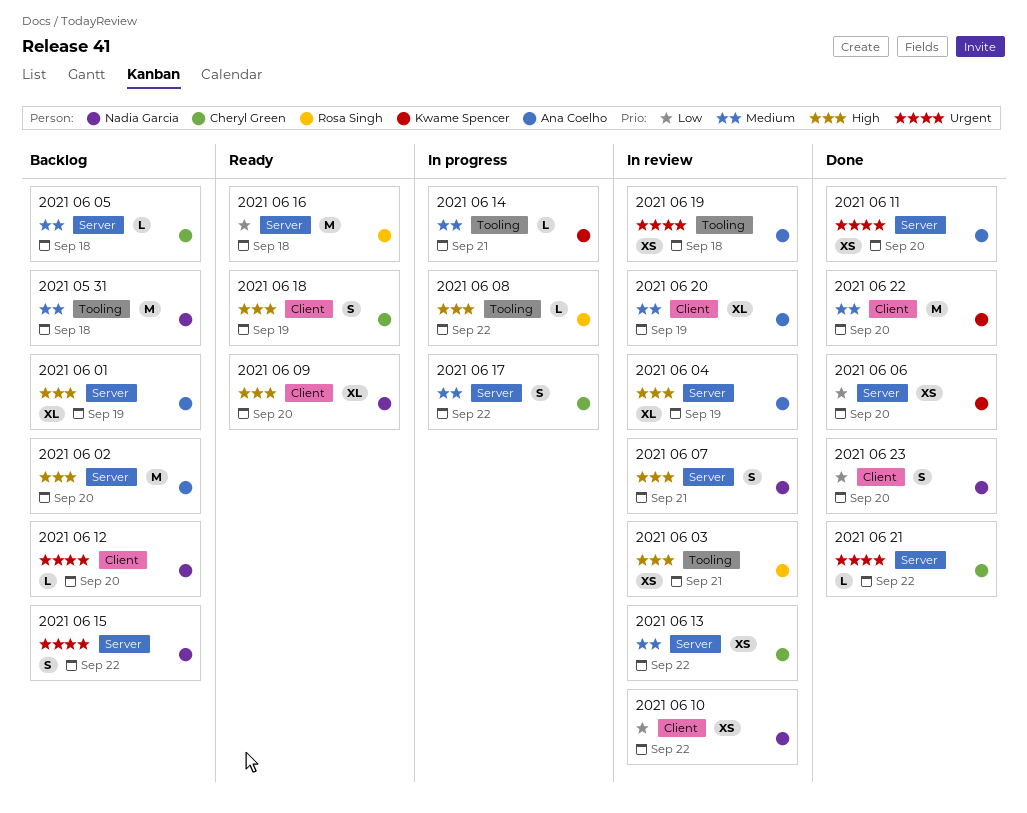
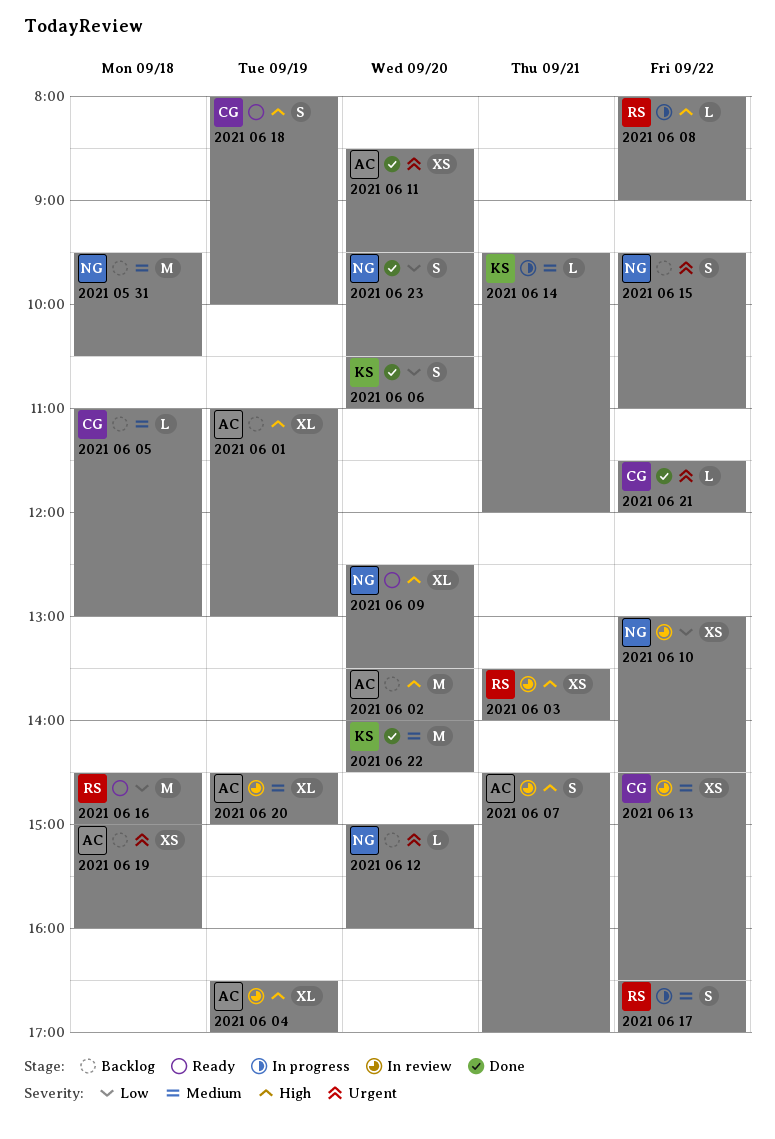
2021 06 06, estimate: XS -> S
2021 06 07, owner: Nadia Garcia -> Ana Coelho
2021 06 17, owner: Cheryl Green -> Rosa Singh
2021 06 19, status: In review -> Backlog

